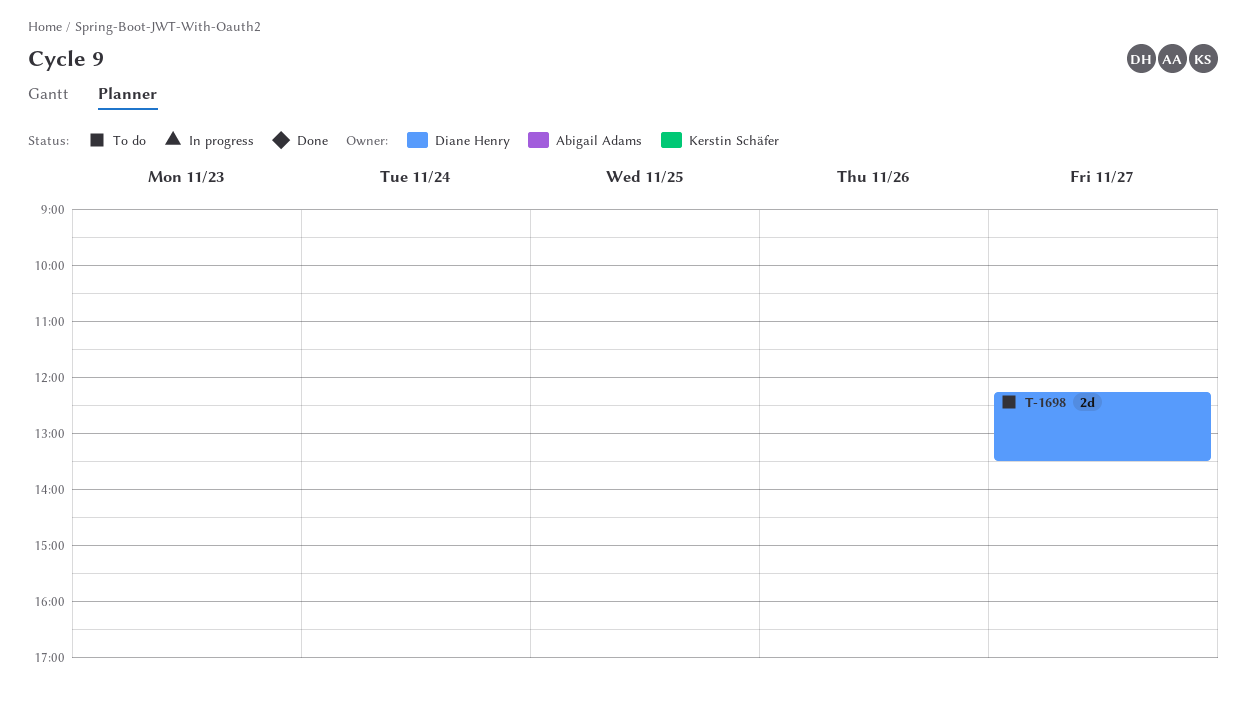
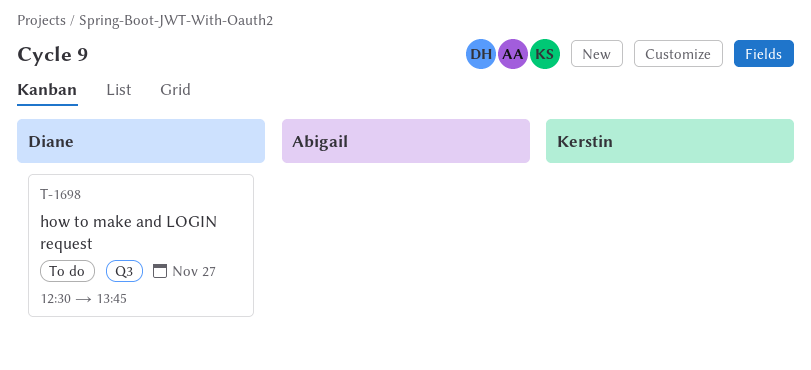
T-1698, begins: 12:15 -> 12:30
T-1698, ends: 13:30 -> 13:45

